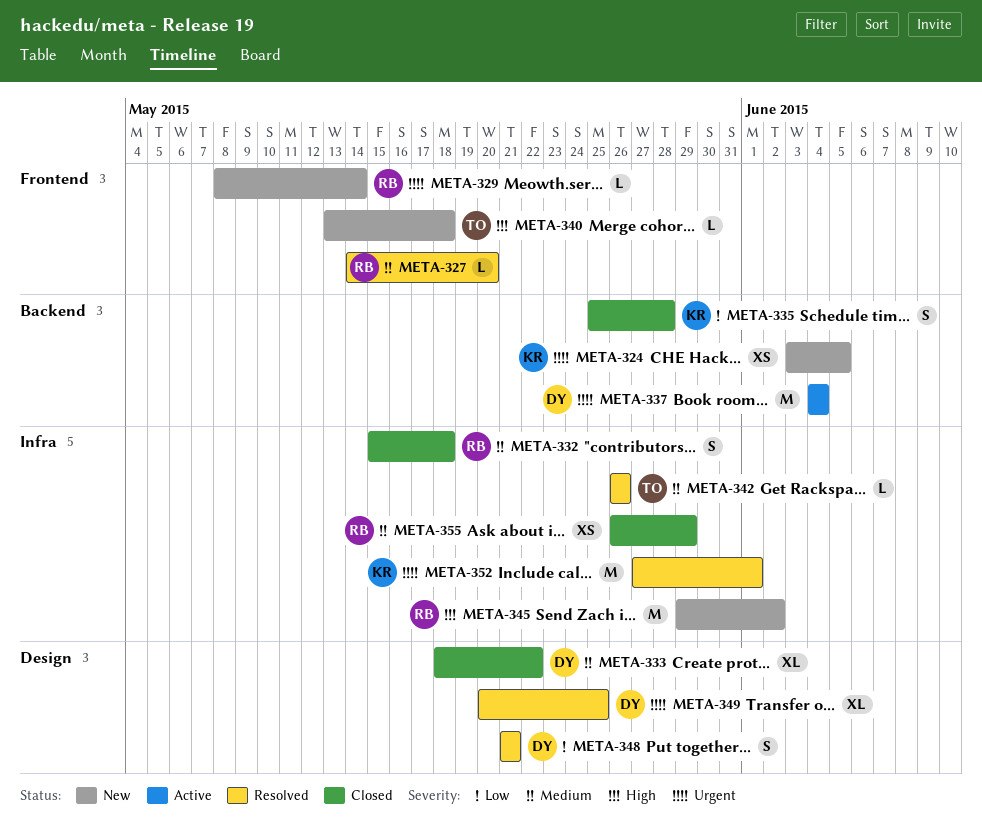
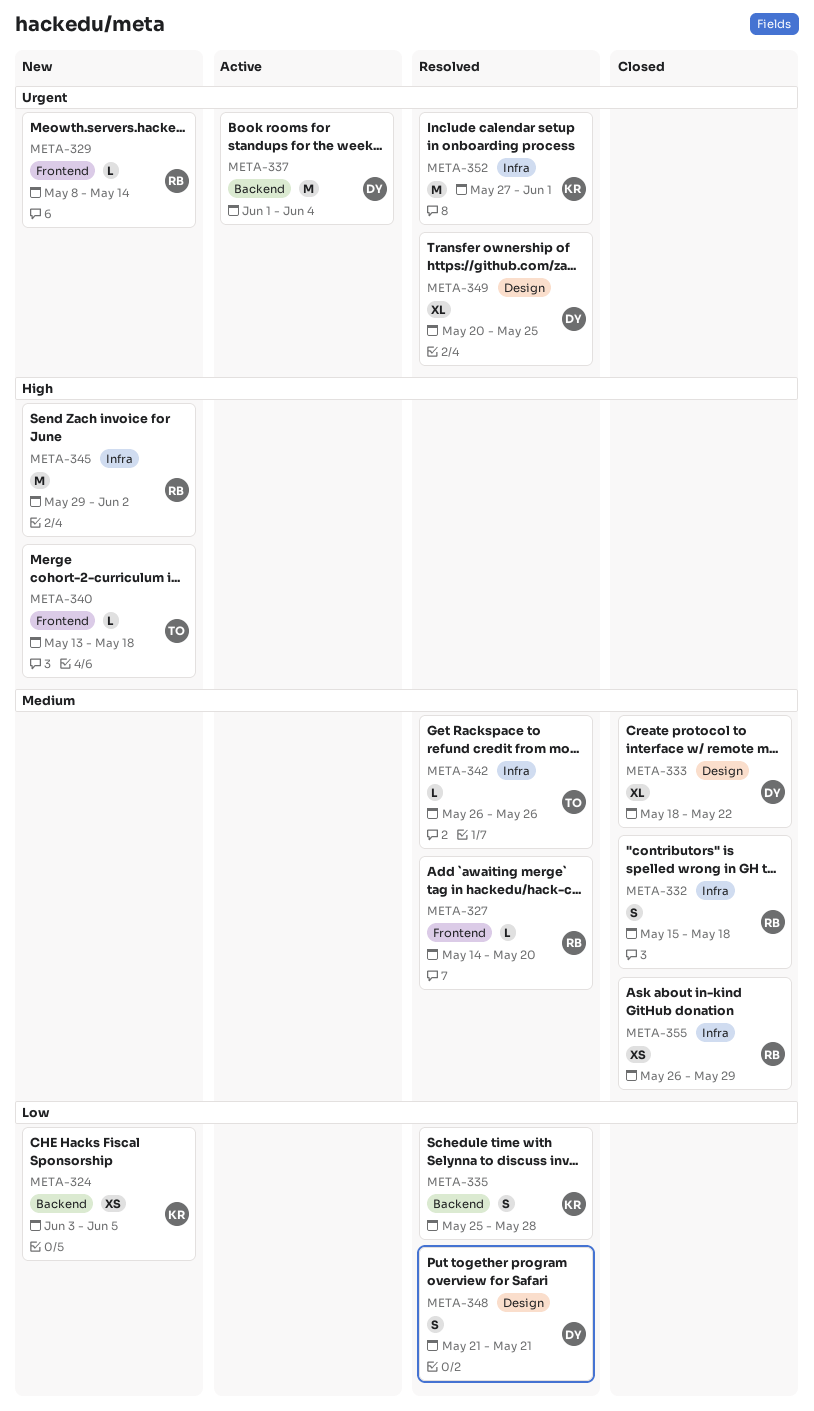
META-324, priority: Urgent -> Low
META-335, status: Closed -> Resolved
META-337, start: Jun 4 -> Jun 1

